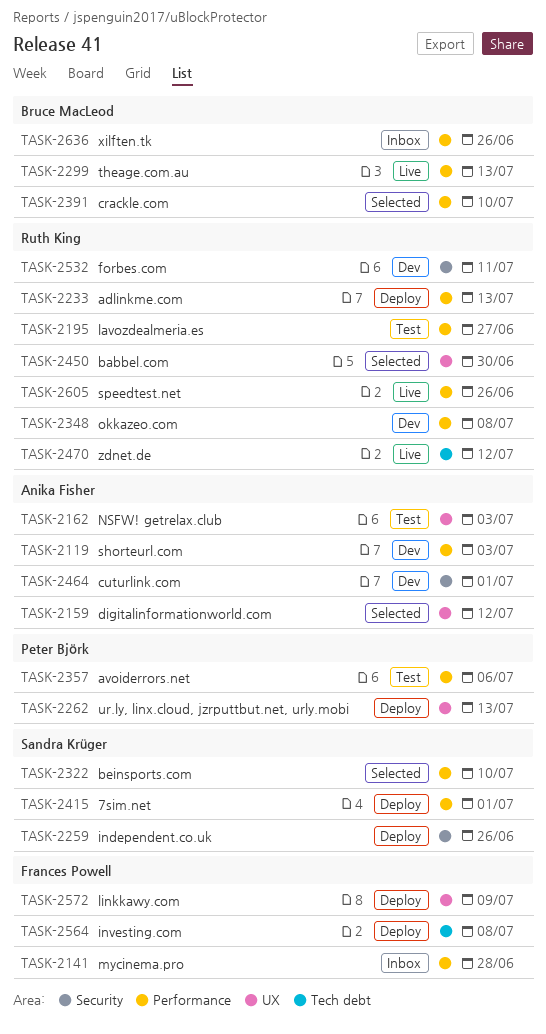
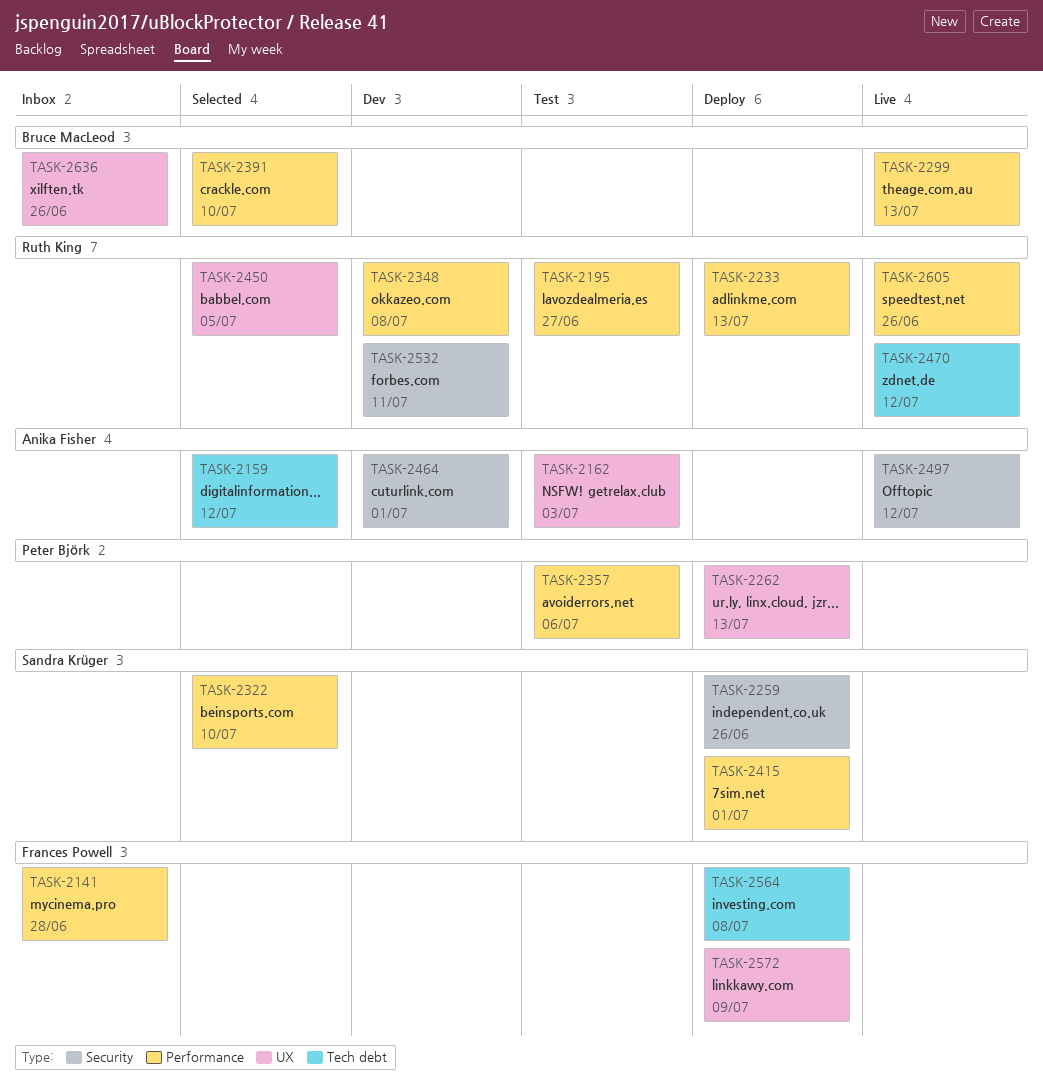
TASK-2119: present -> none
TASK-2159, label: UX -> Tech debt
TASK-2450, due: Jun 30 -> Jul 5
TASK-2497: none -> present
TASK-2636, label: Performance -> UX

